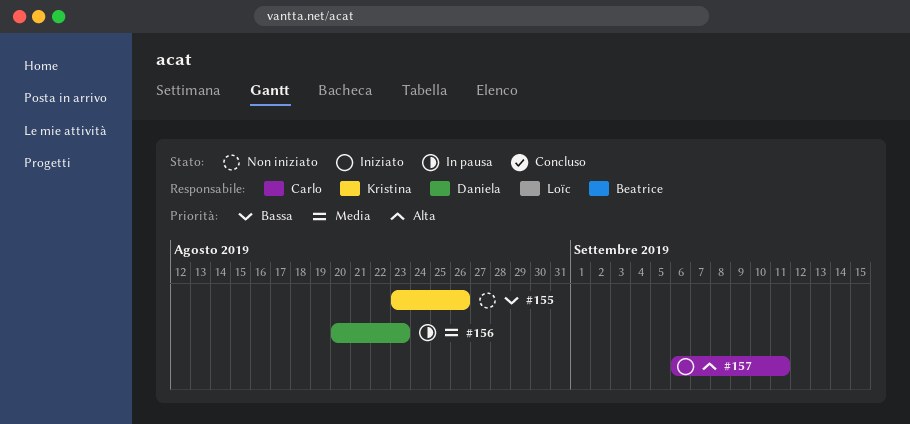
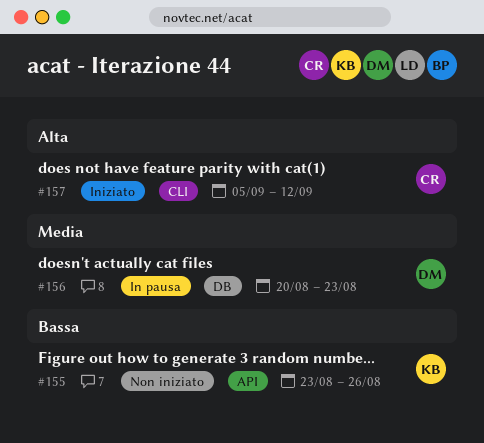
#157, start: Sep 6 -> Sep 5
#157, due: Sep 11 -> Sep 12

